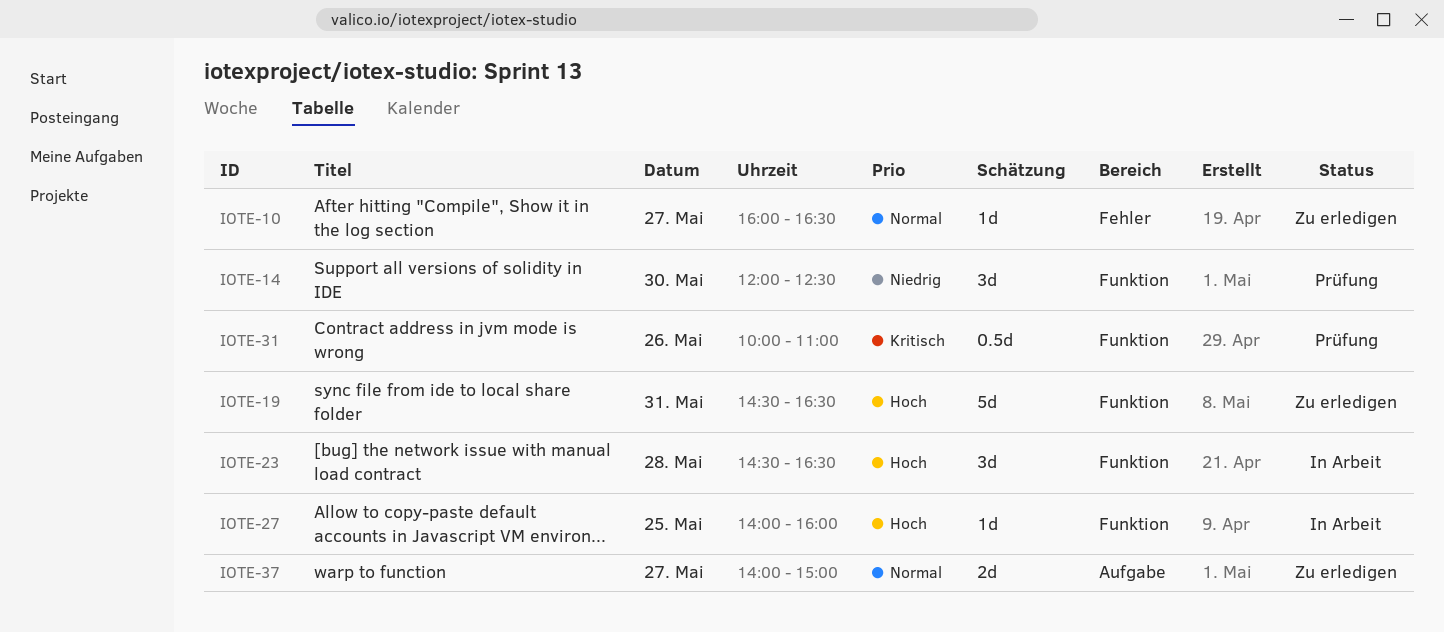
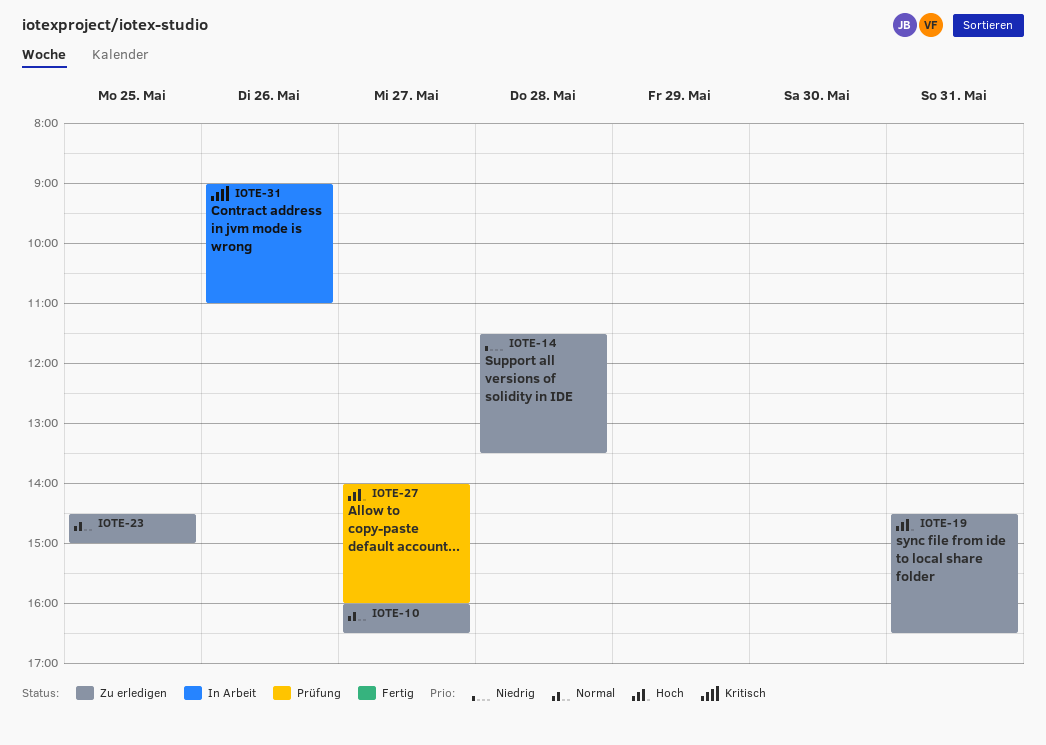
IOTE-14, status: Prüfung -> Zu erledigen
IOTE-14, day: May 30 -> May 28
IOTE-14, begins: 12:00 -> 11:30
IOTE-14, ends: 12:30 -> 13:30
IOTE-23, status: In Arbeit -> Zu erledigen
IOTE-23, priority: Hoch -> Normal
IOTE-23, day: May 28 -> May 25
IOTE-23, ends: 16:30 -> 15:00
IOTE-27, status: In Arbeit -> Prüfung
IOTE-27, day: May 25 -> May 27
IOTE-31, status: Prüfung -> In Arbeit
IOTE-31, begins: 10:00 -> 09:00
IOTE-37: present -> none

